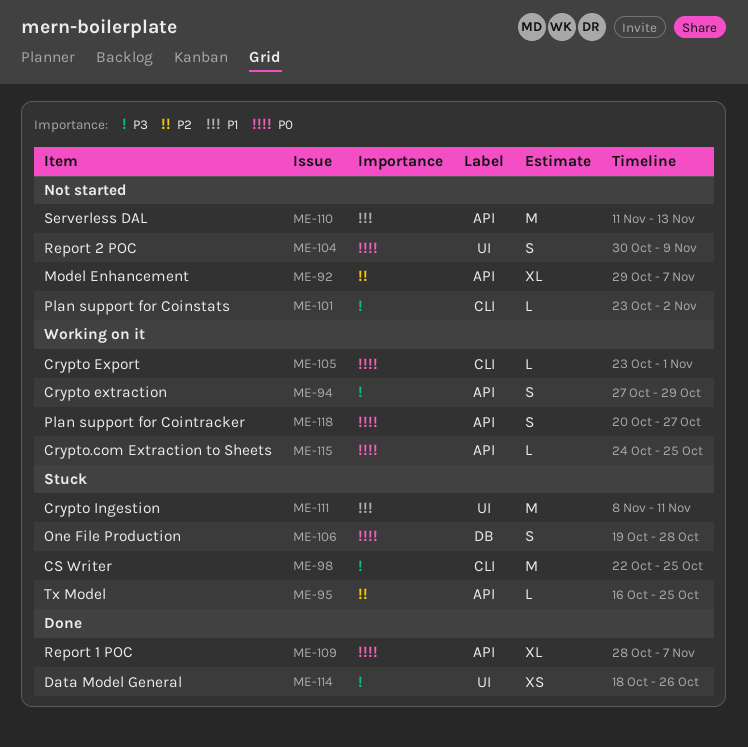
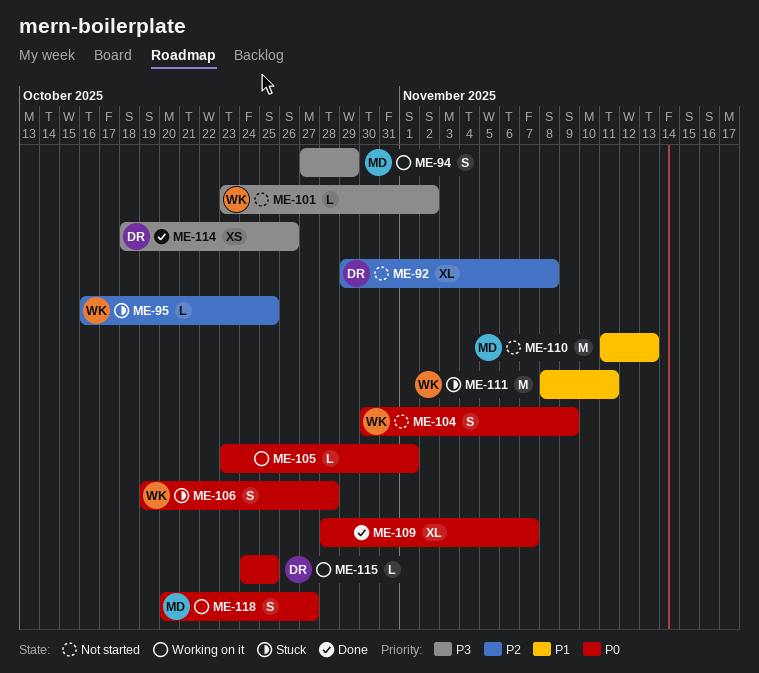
ME-92, due: Nov 7 -> Nov 8
ME-98: present -> none

